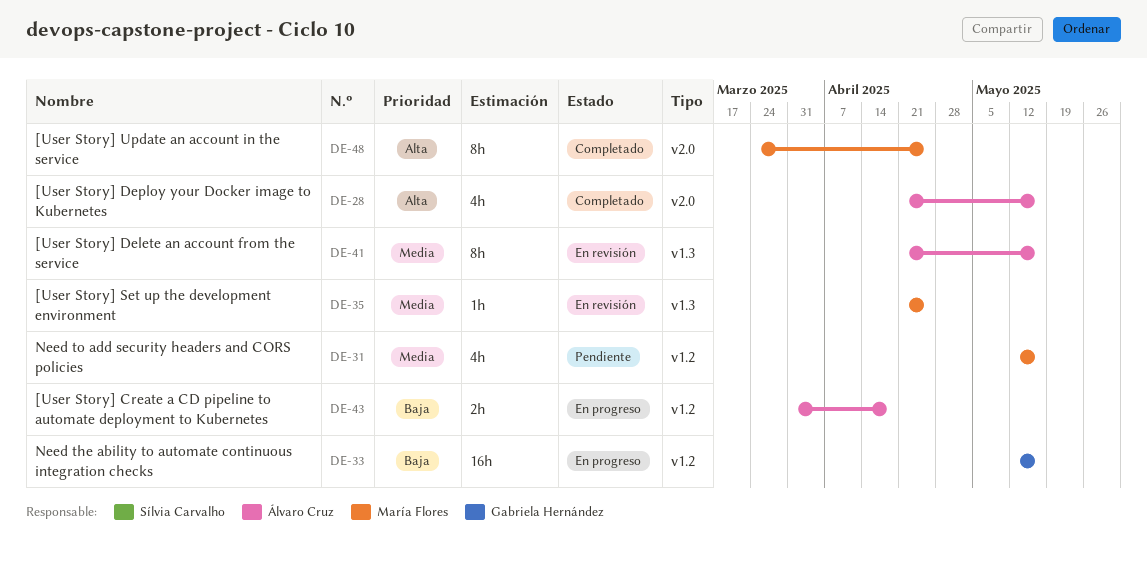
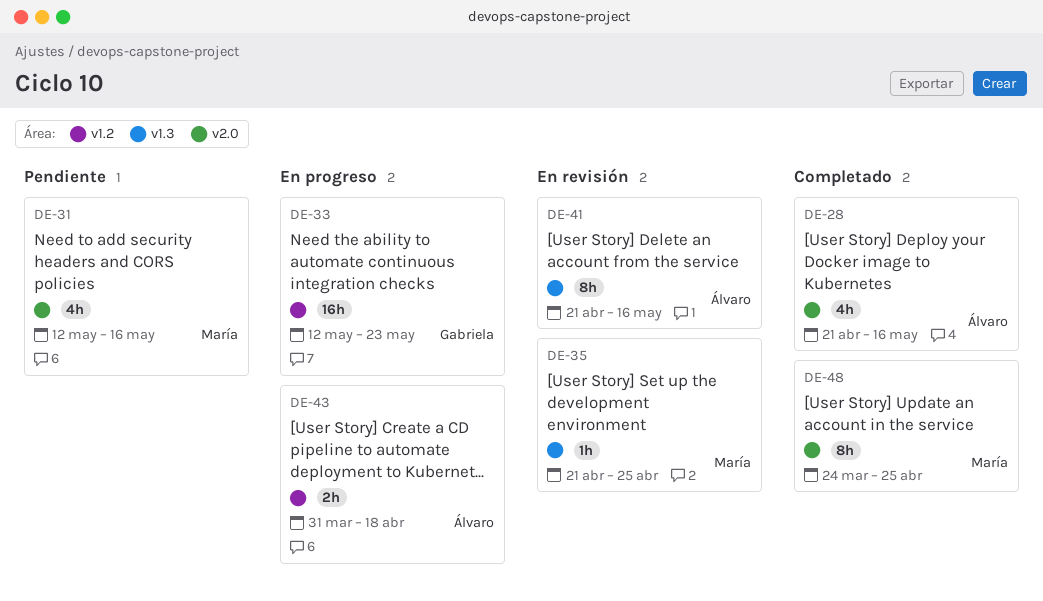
DE-31, label: v1.2 -> v2.0
DE-33, due: May 16 -> May 23

